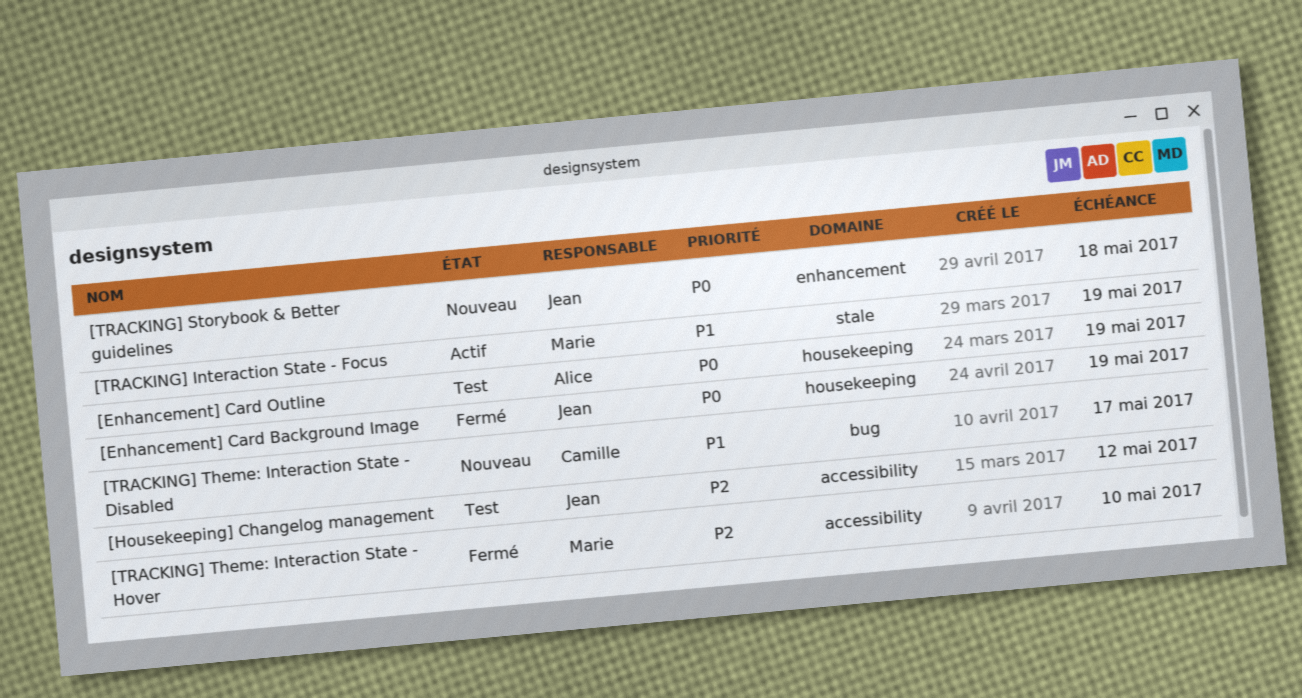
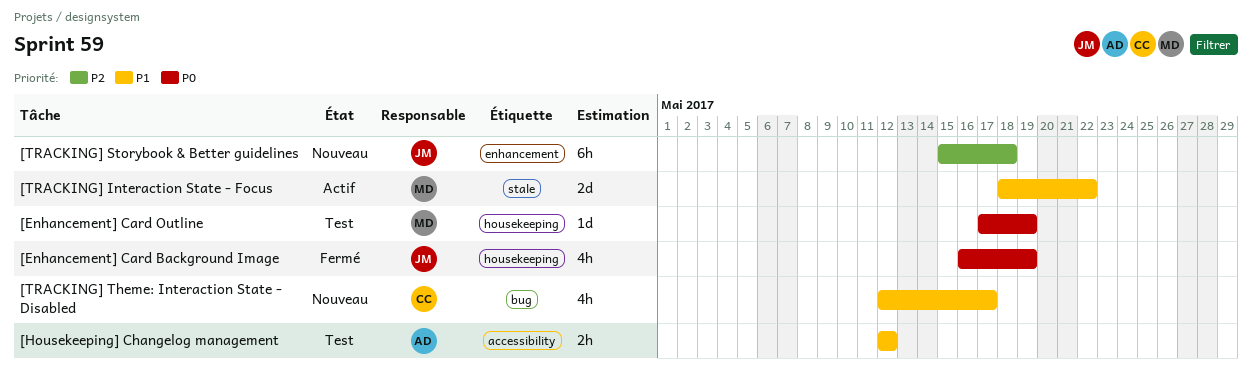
[Enhancement] Card Outline, owner: Alice -> Marie
[Housekeeping] Changelog management, owner: Jean -> Alice
[Housekeeping] Changelog management, priority: P2 -> P1
[TRACKING] Interaction State - Focus, due: May 19 -> May 22
[TRACKING] Storybook & Better guidelines, priority: P0 -> P2
[TRACKING] Theme: Interaction State - Hover: present -> none

